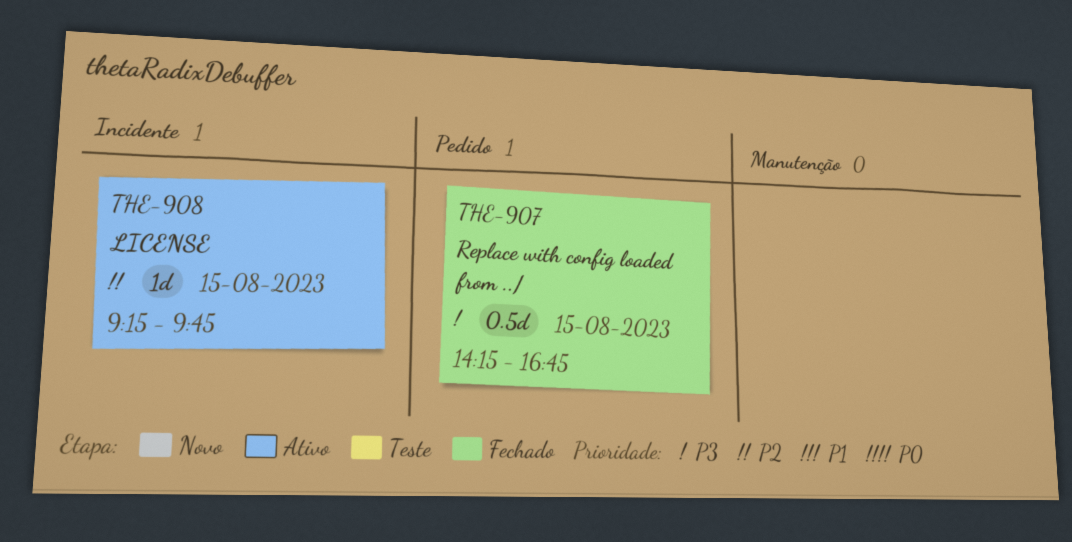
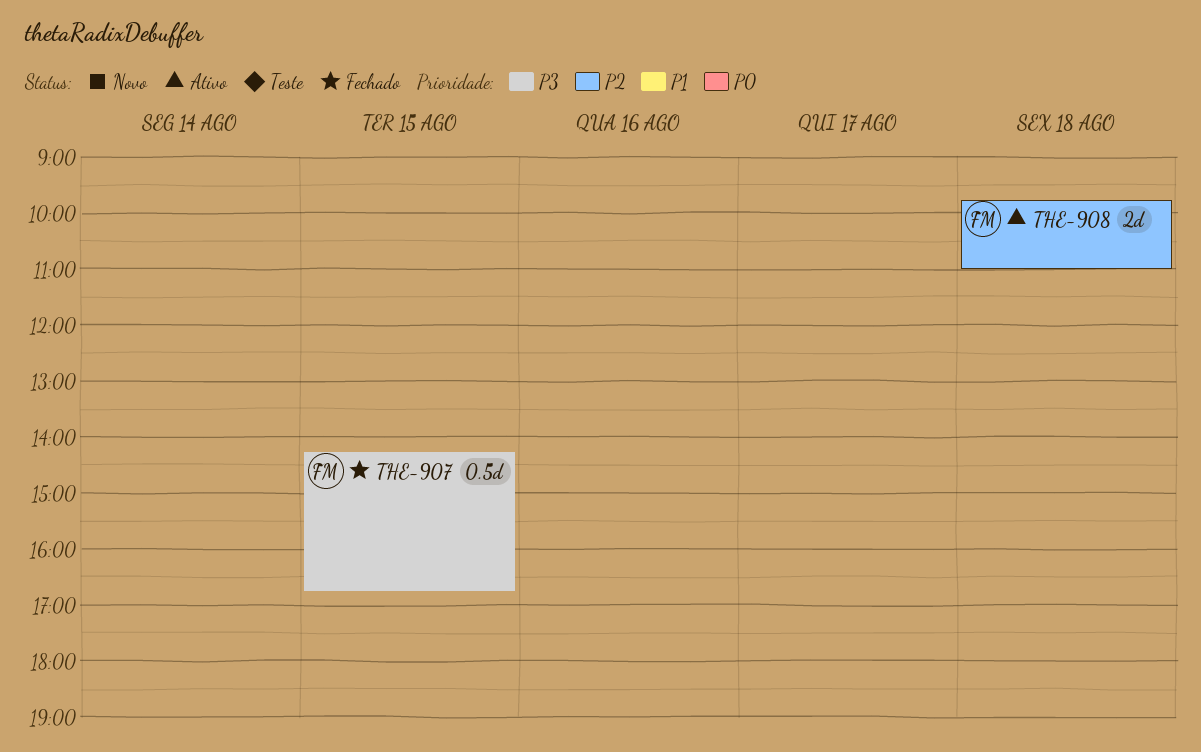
THE-908, estimate: 1d -> 2d
THE-908, day: Aug 15 -> Aug 18
THE-908, begins: 09:15 -> 09:45
THE-908, ends: 09:45 -> 11:00

